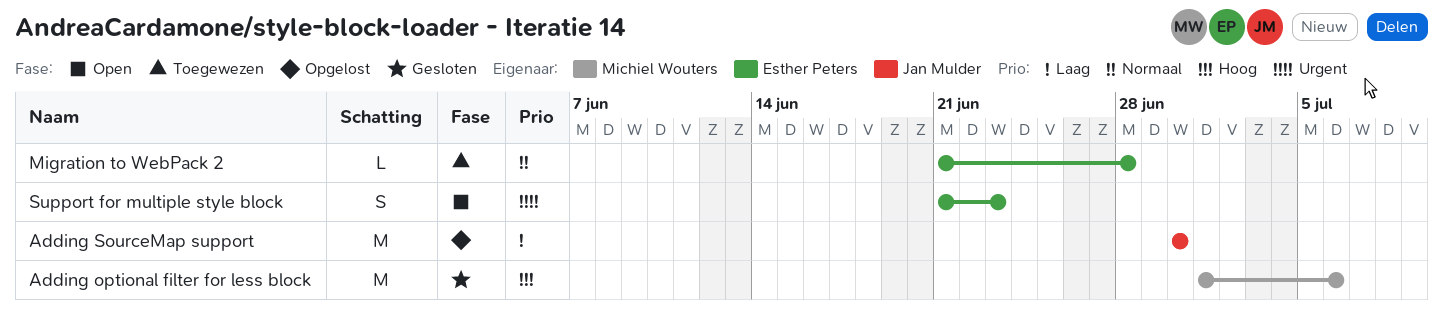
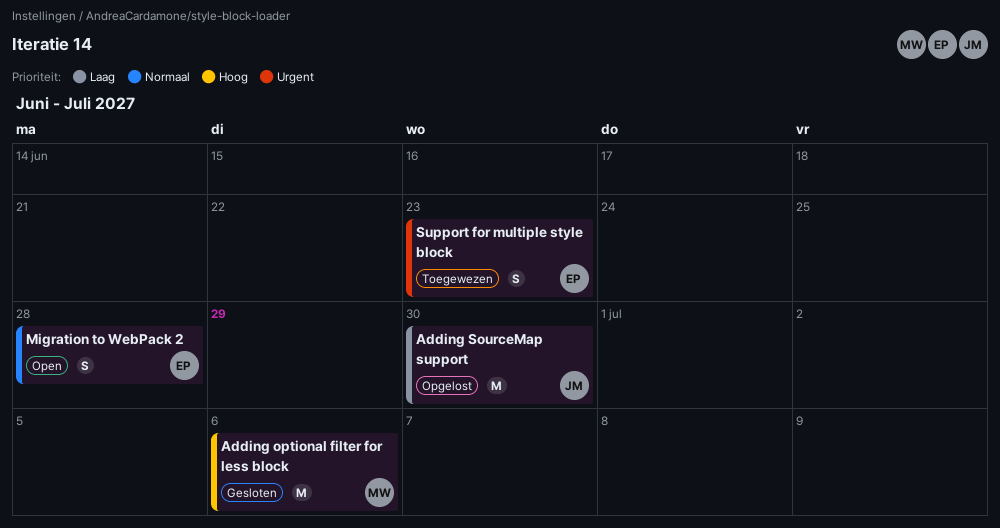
Migration to WebPack 2, status: Toegewezen -> Open
Migration to WebPack 2, estimate: L -> S
Support for multiple style block, status: Open -> Toegewezen

